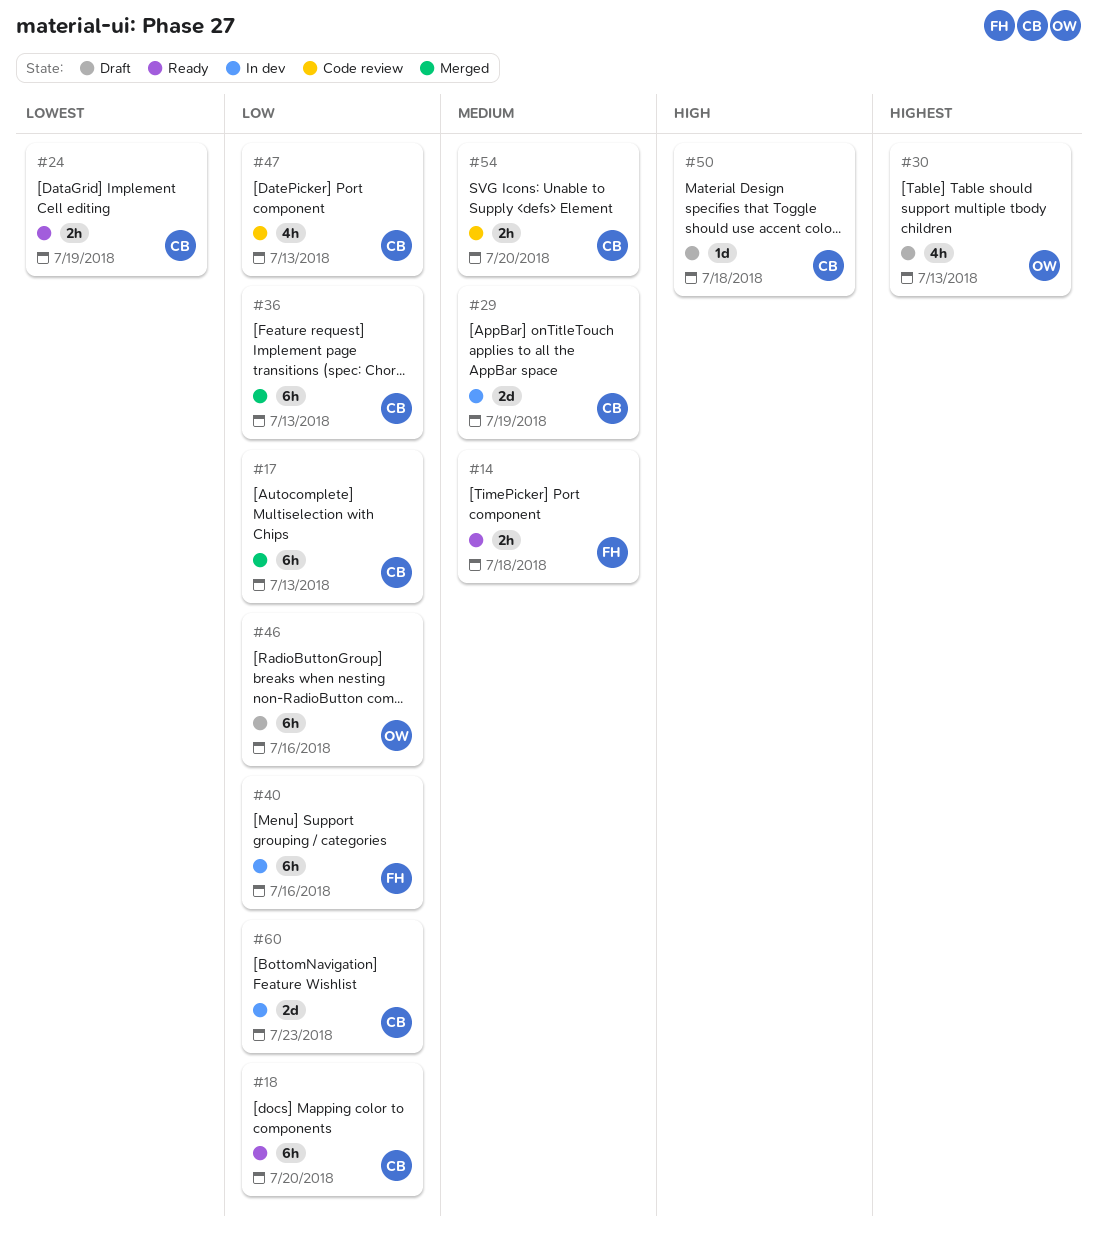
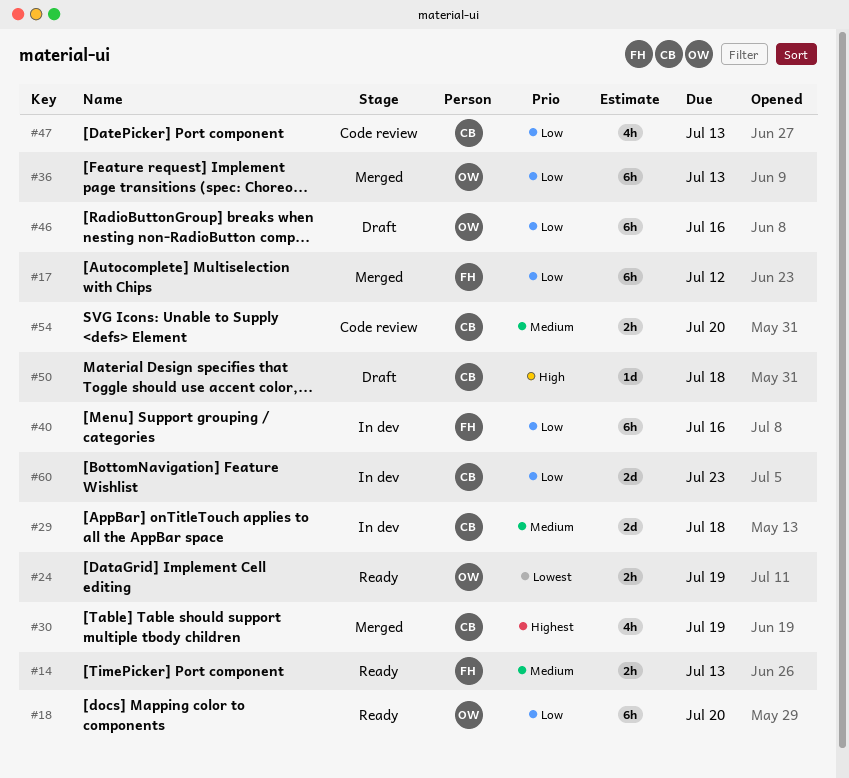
#14, due: Jul 18 -> Jul 13
#17, owner: CB -> FH
#17, due: Jul 13 -> Jul 12
#18, owner: CB -> OW
#24, owner: CB -> OW
#29, due: Jul 19 -> Jul 18
#30, status: Draft -> Merged
#30, owner: OW -> CB
#30, due: Jul 13 -> Jul 19
#36, owner: CB -> OW

